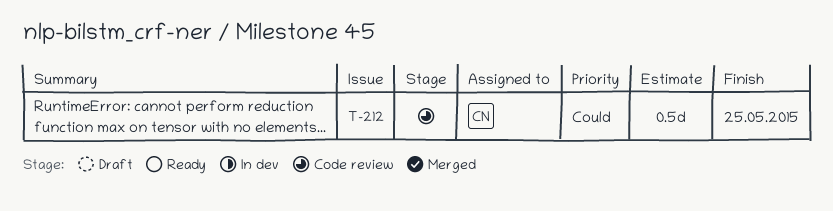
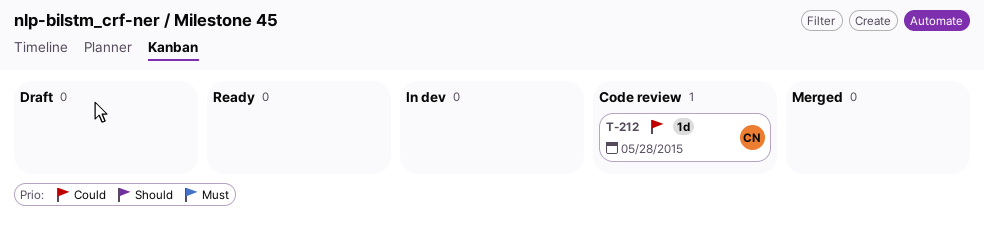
T-212, estimate: 0.5d -> 1d
T-212, due: May 25 -> May 28

